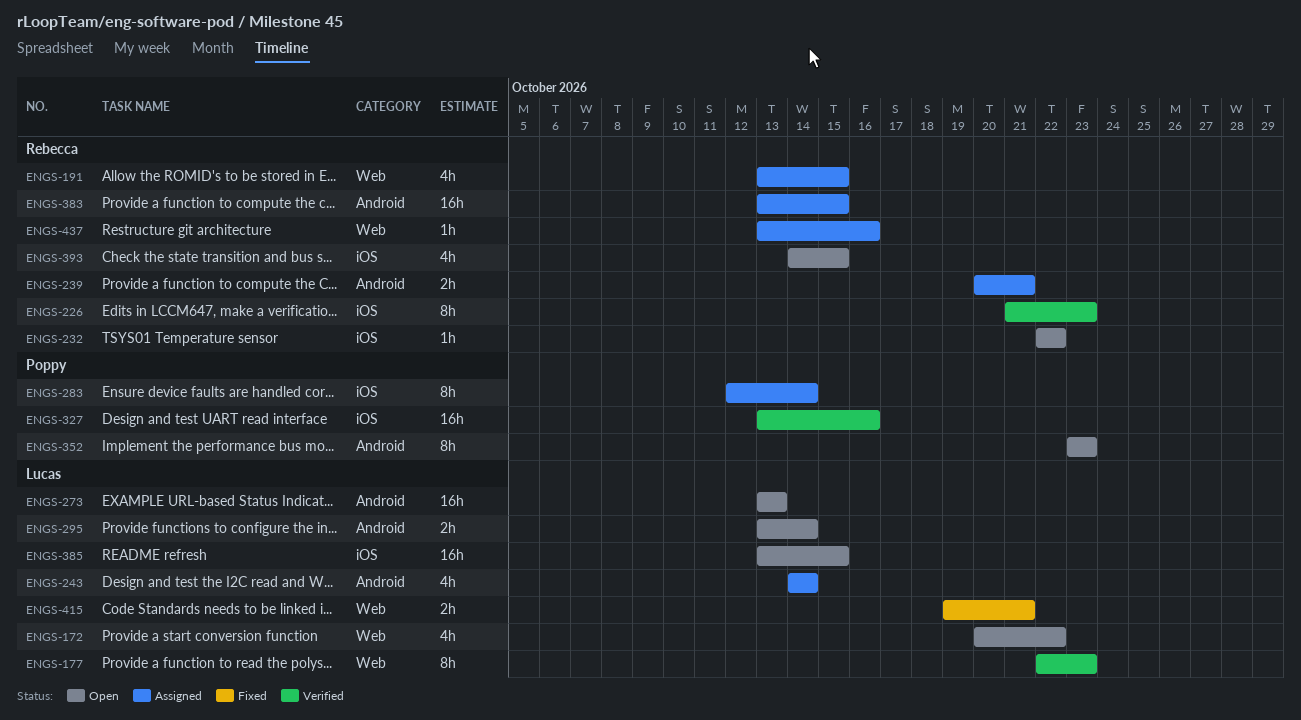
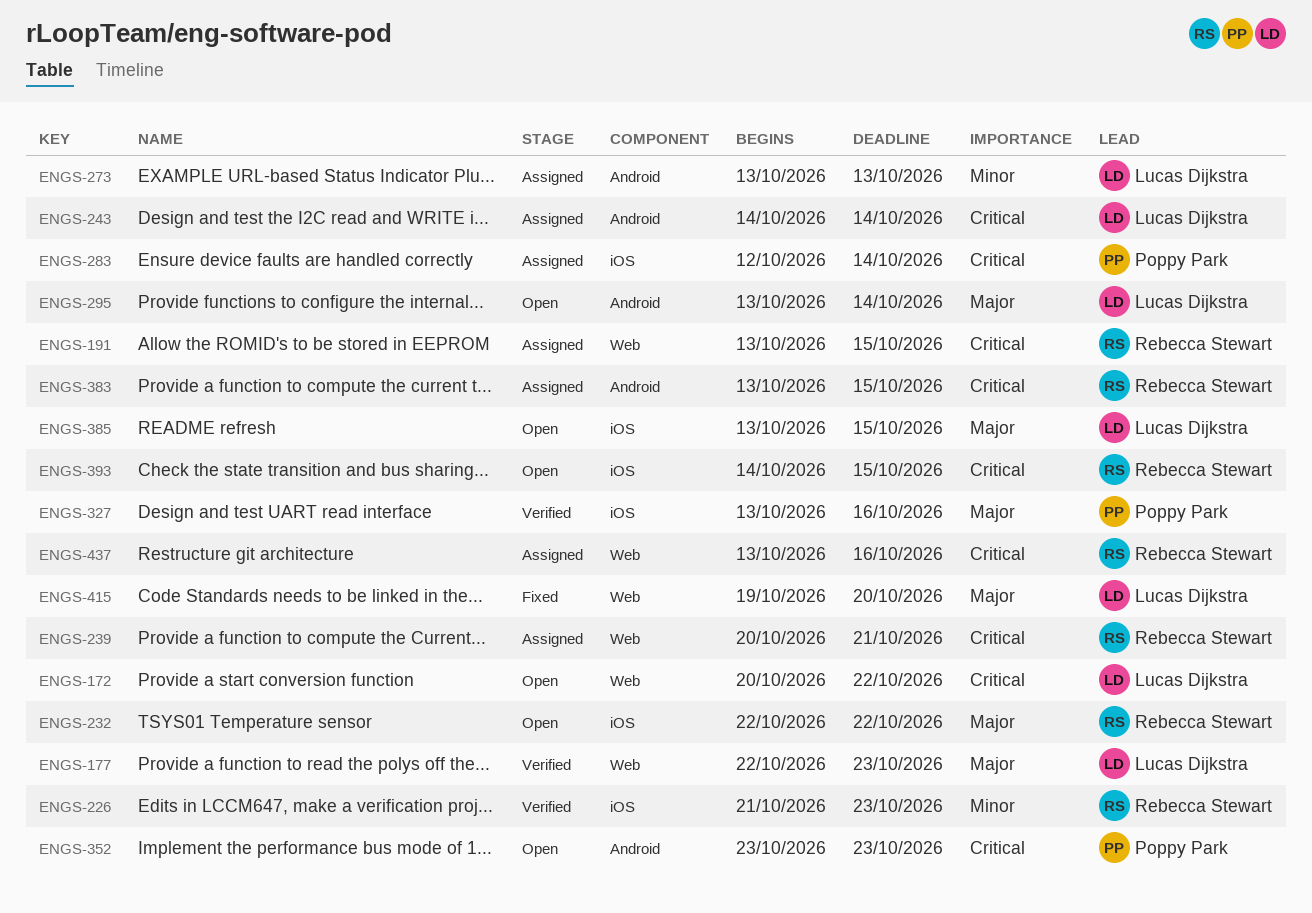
ENGS-239, label: Android -> Web
ENGS-273, status: Open -> Assigned
ENGS-415, due: Oct 21 -> Oct 20

